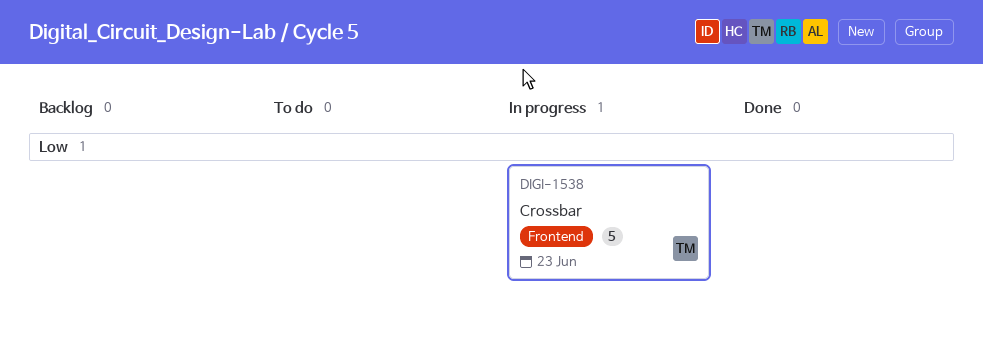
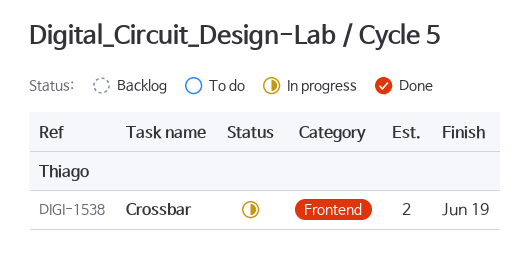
DIGI-1538, estimate: 5 -> 2
DIGI-1538, due: Jun 23 -> Jun 19

